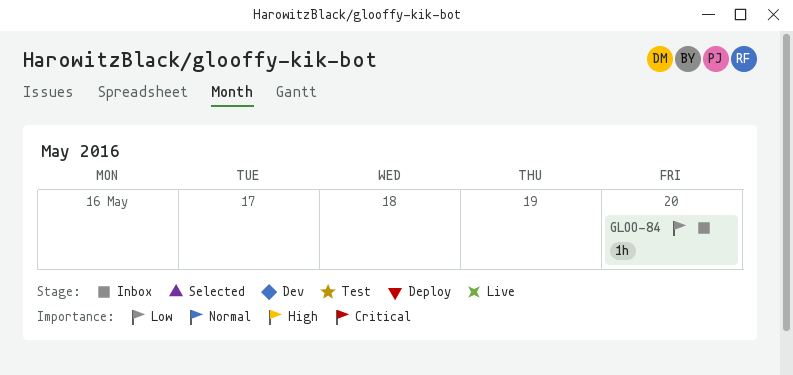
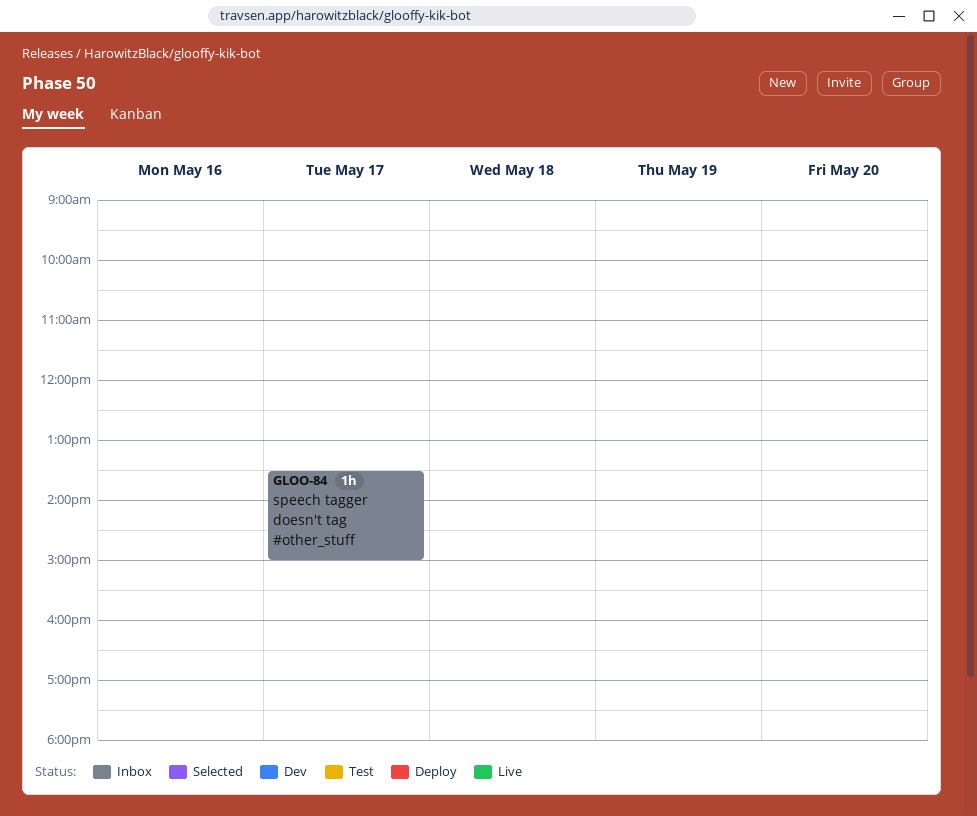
GLOO-84, day: May 20 -> May 17

